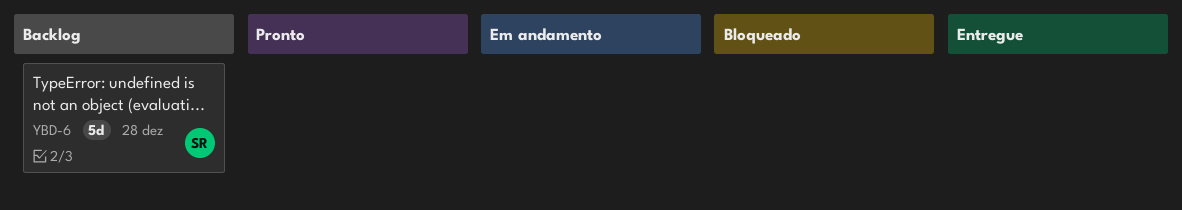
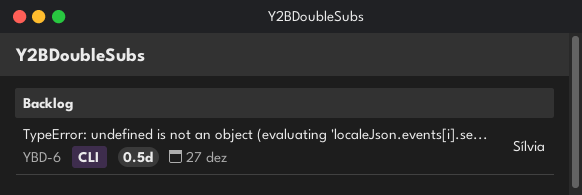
YBD-6, estimate: 5d -> 0.5d
YBD-6, due: Dec 28 -> Dec 27

